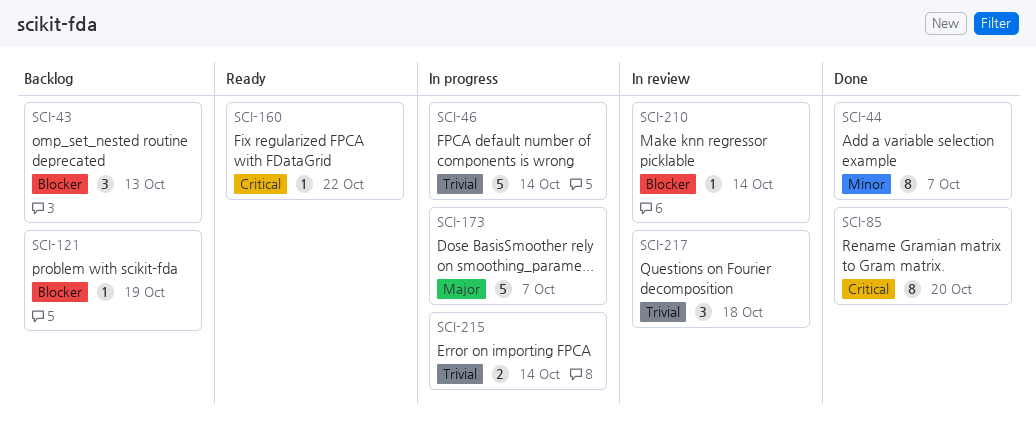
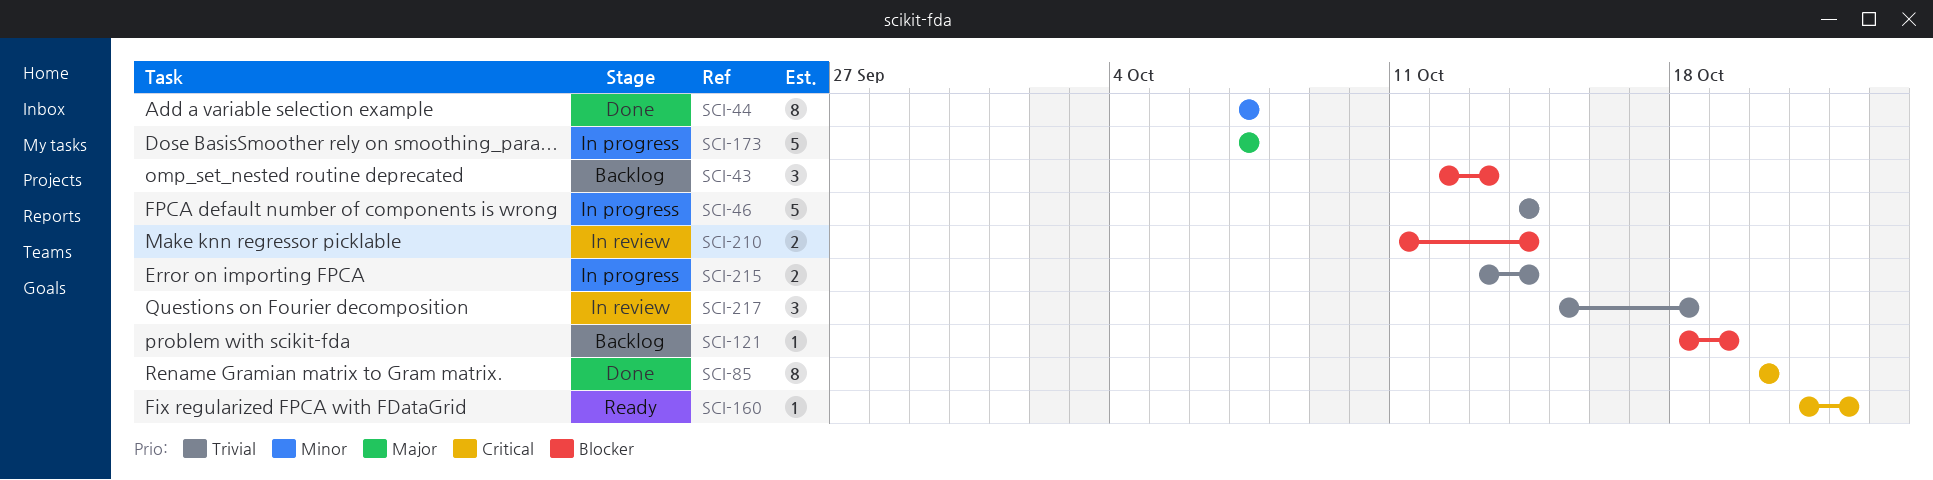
SCI-210, estimate: 1 -> 2

